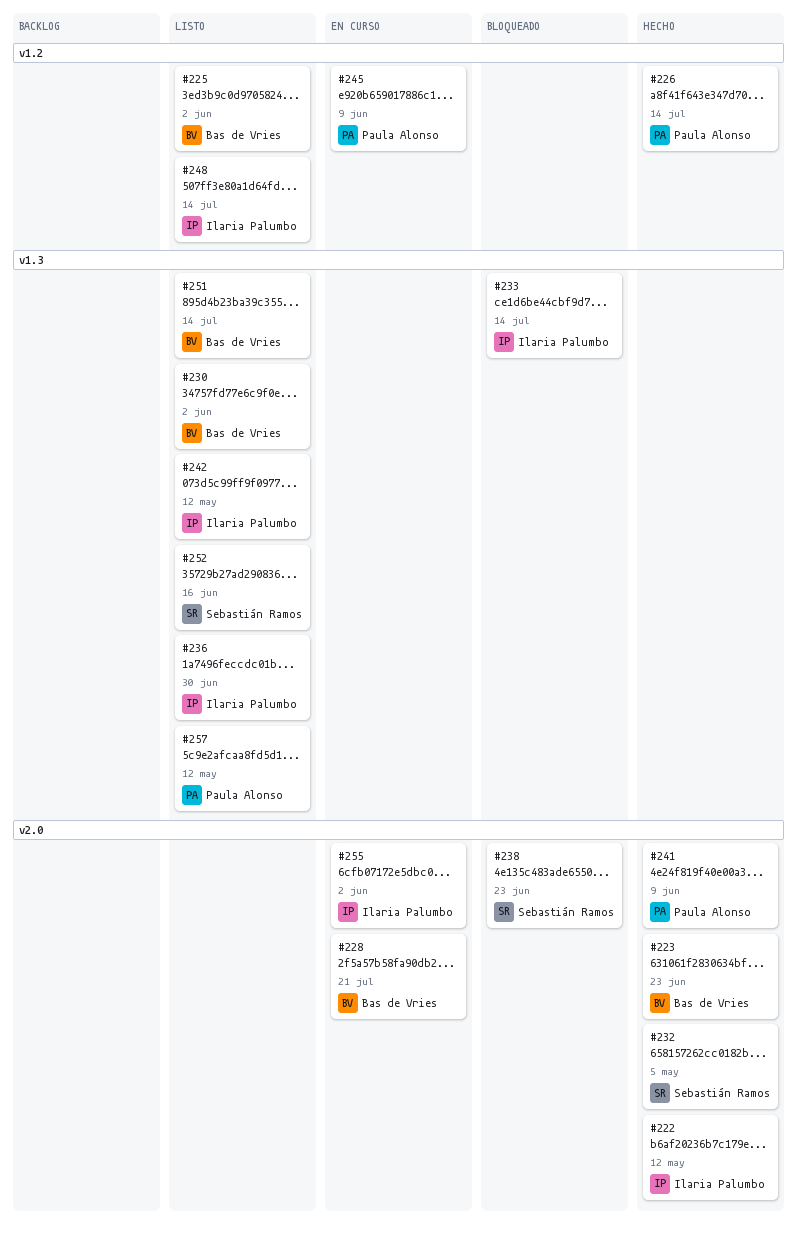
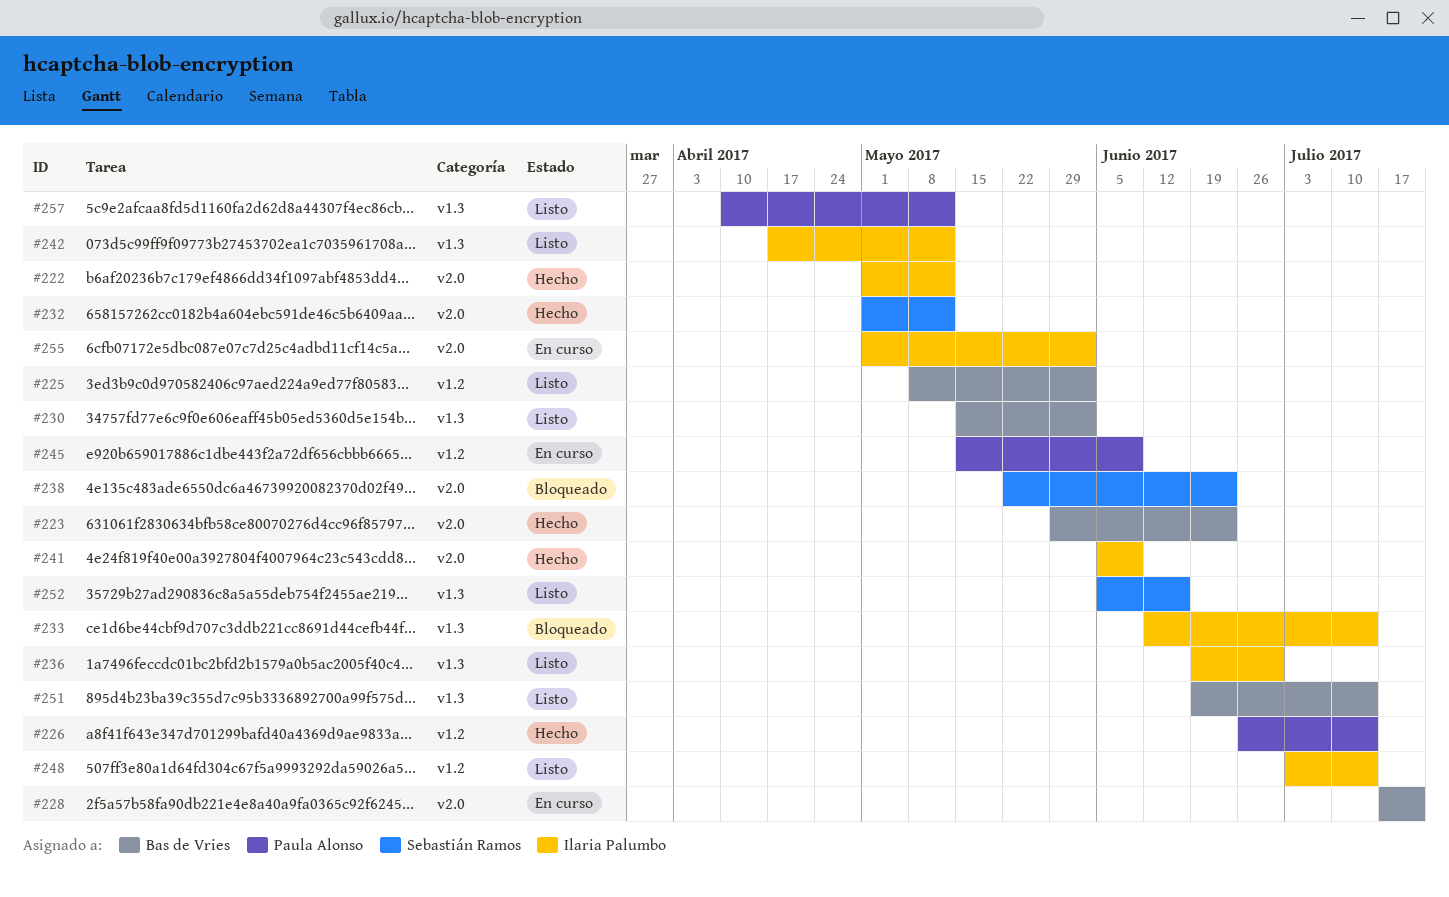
#232, due: May 5 -> May 12
#241, owner: Paula Alonso -> Ilaria Palumbo

